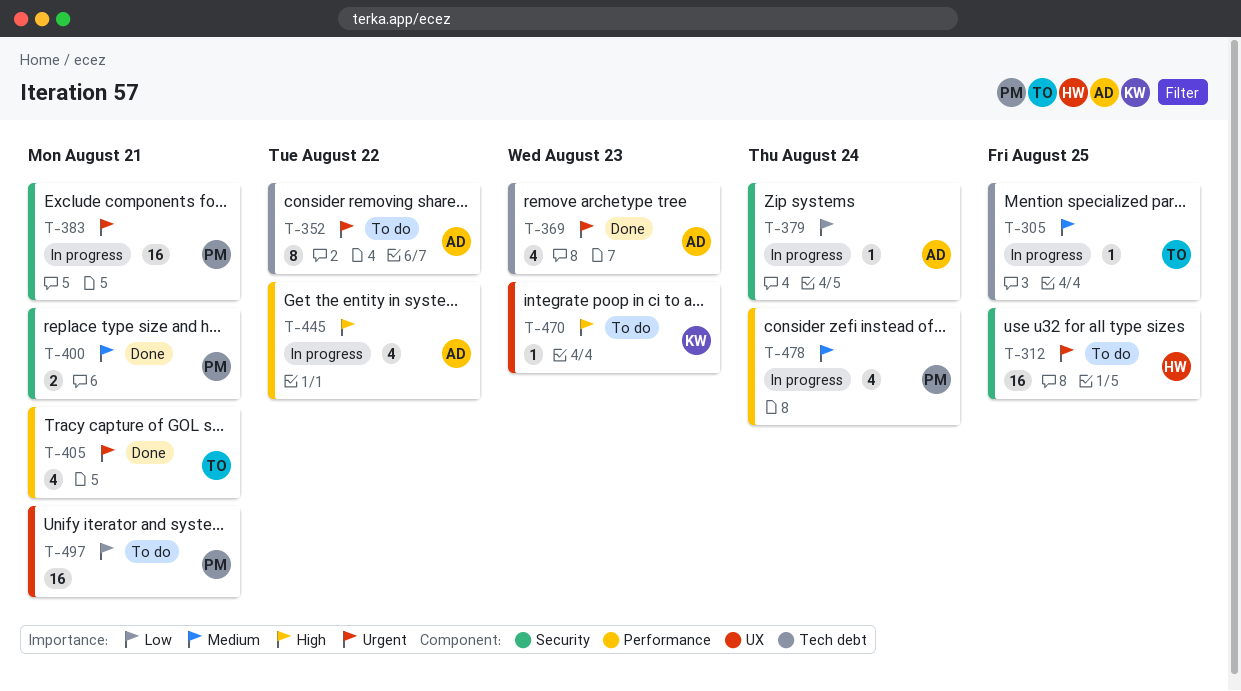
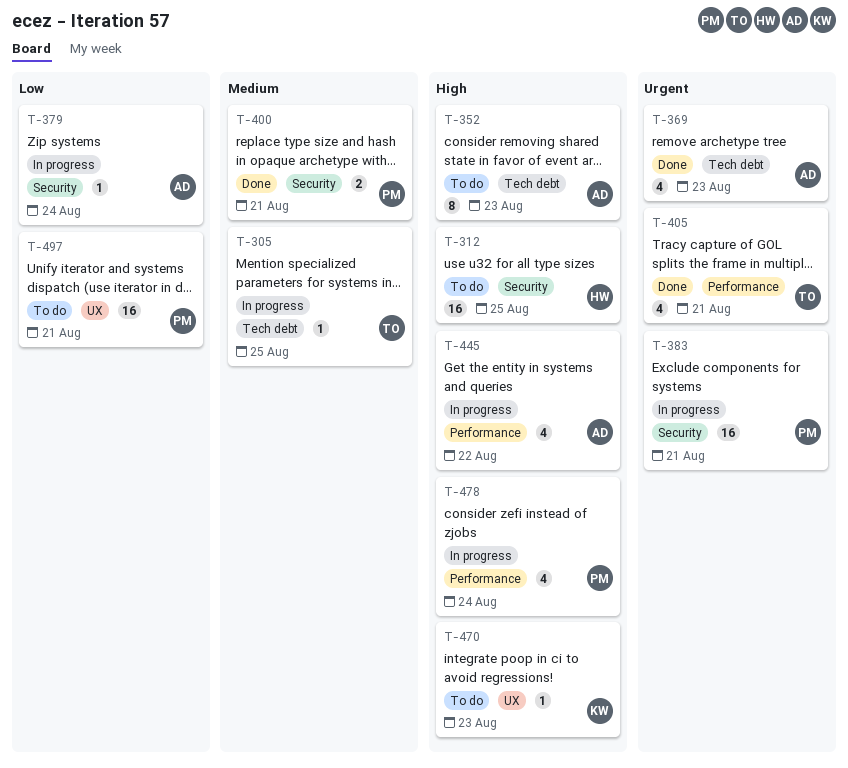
T-312, priority: Urgent -> High
T-352, priority: Urgent -> High
T-352, due: Aug 22 -> Aug 23
T-478, priority: Medium -> High

